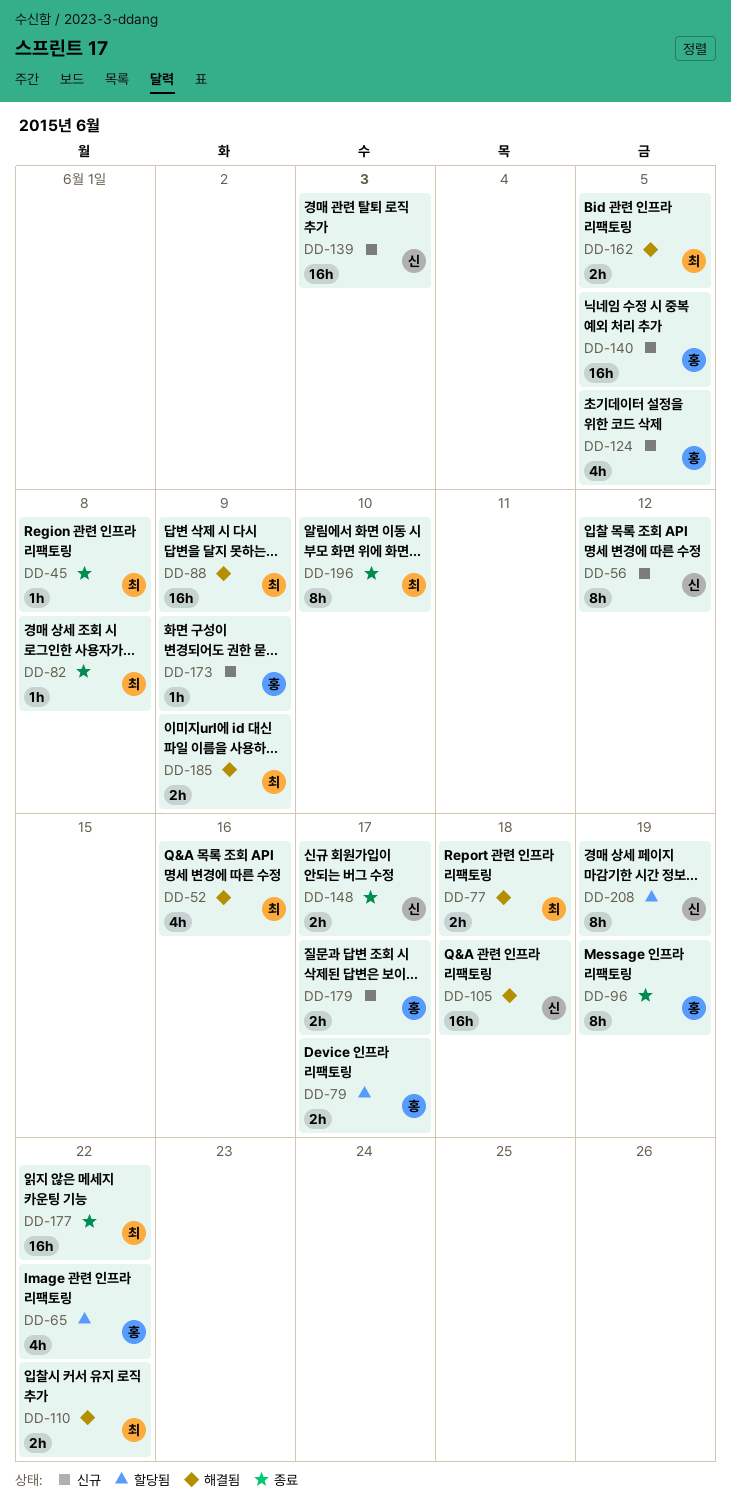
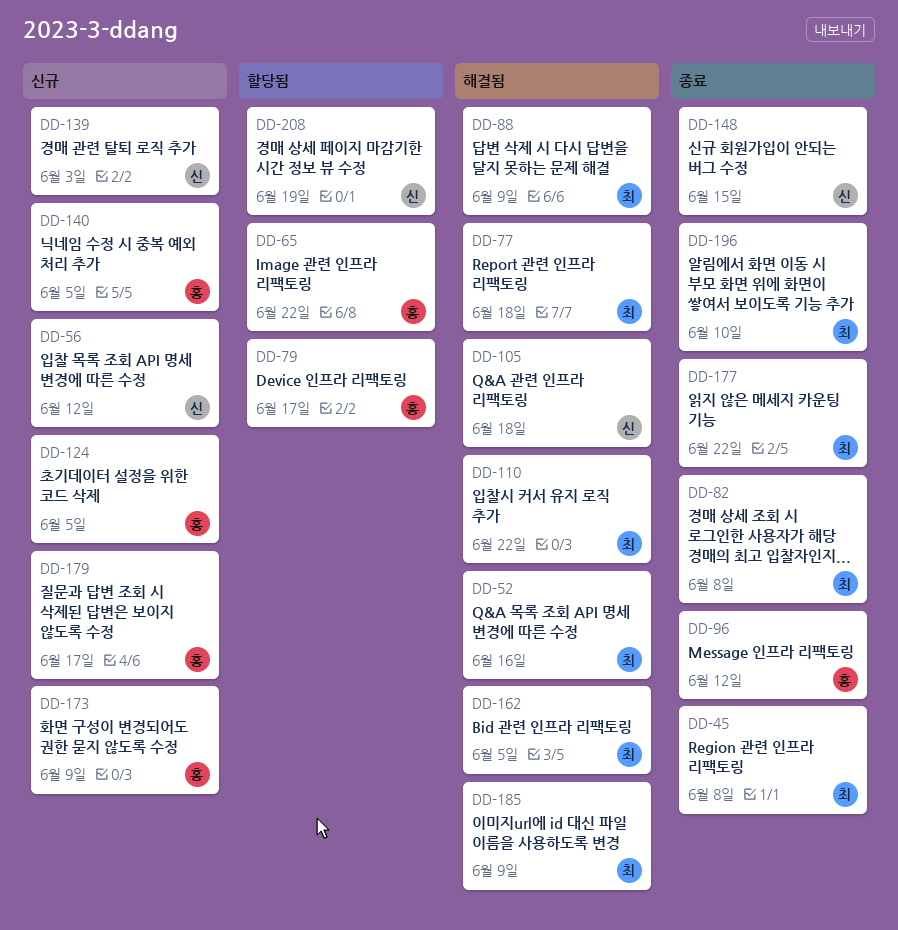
DD-96, due: Jun 19 -> Jun 12
DD-148, due: Jun 17 -> Jun 15

